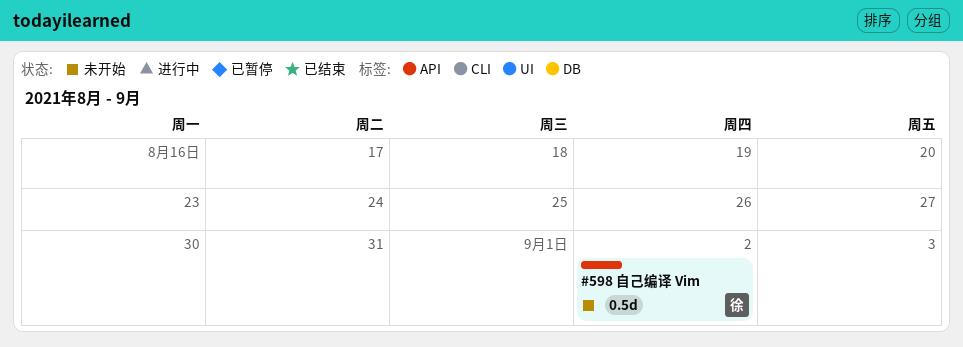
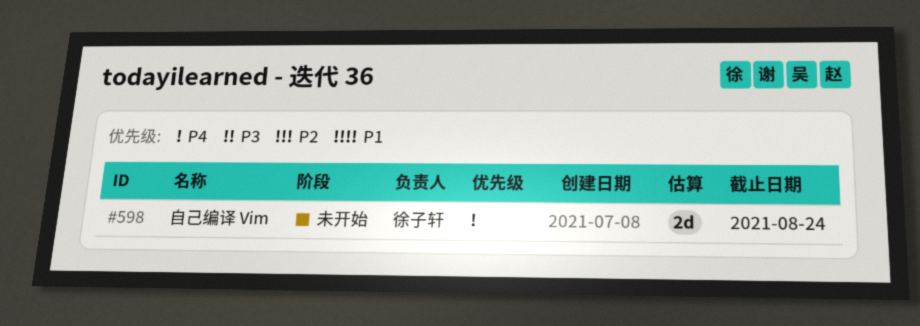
#598, estimate: 0.5d -> 2d
#598, due: Sep 2 -> Aug 24

